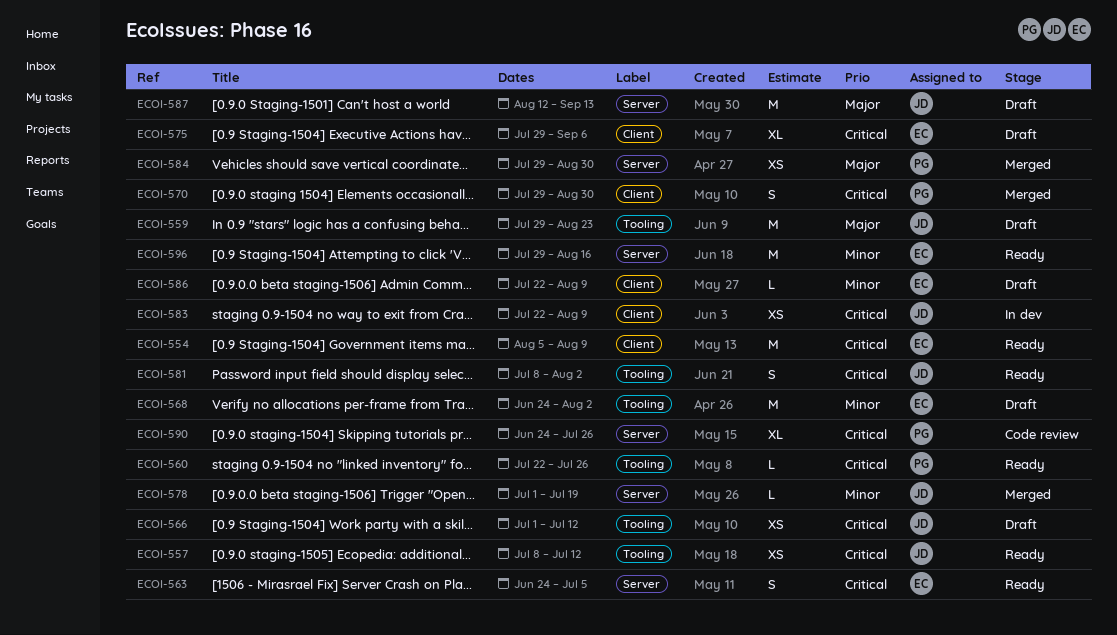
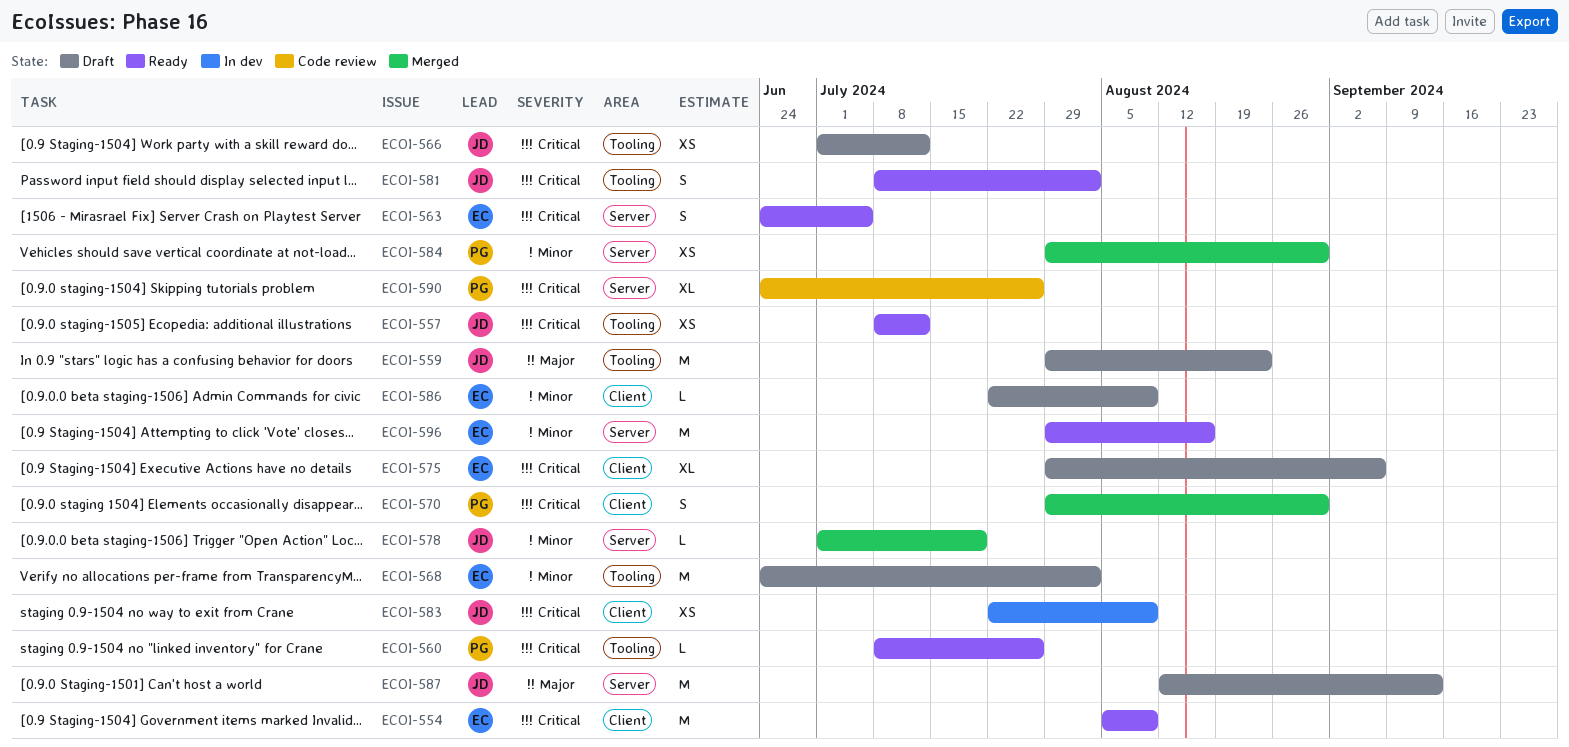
ECOI-560, start: Jul 22 -> Jul 8
ECOI-584, priority: Major -> Minor

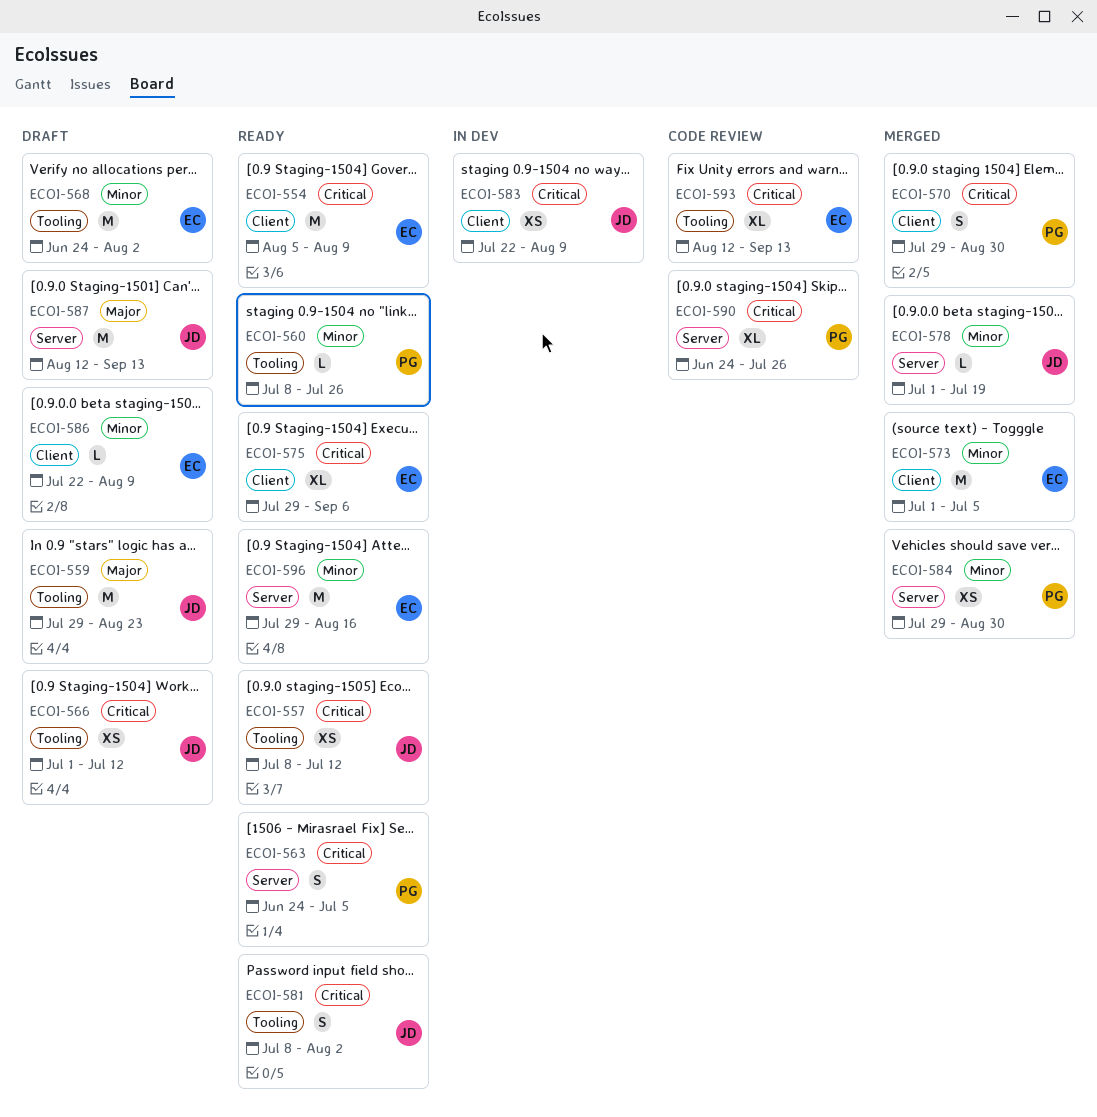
ECOI-560, priority: Critical -> Minor
ECOI-563, owner: EC -> PG
ECOI-573: none -> present
ECOI-575, status: Draft -> Ready
ECOI-593: none -> present

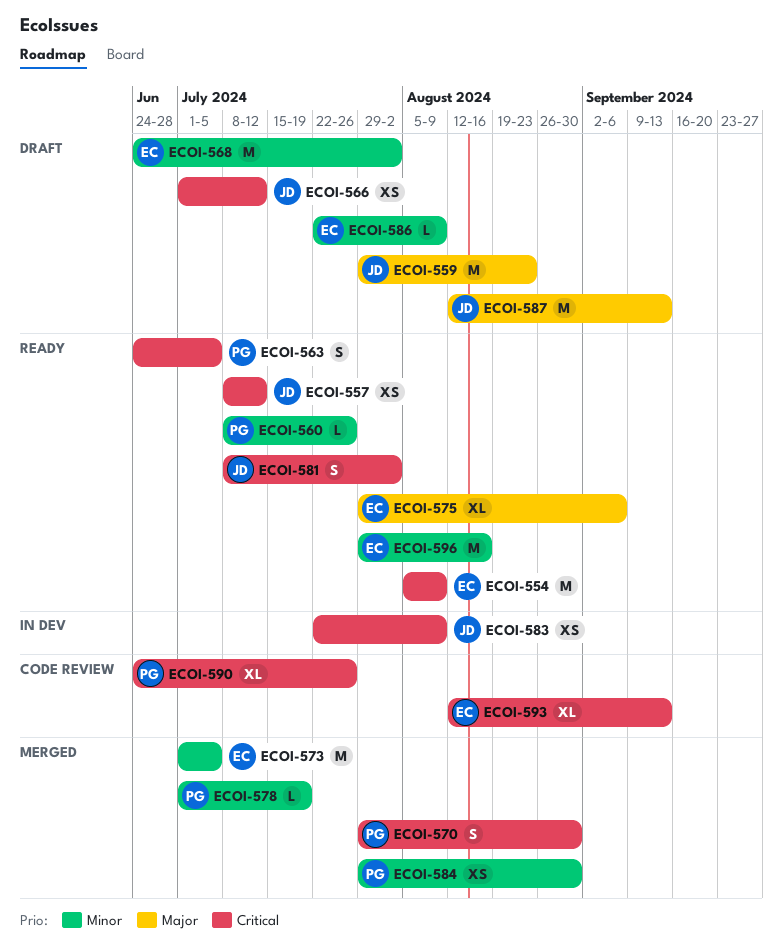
ECOI-575, priority: Critical -> Major
ECOI-578, owner: JD -> PG

